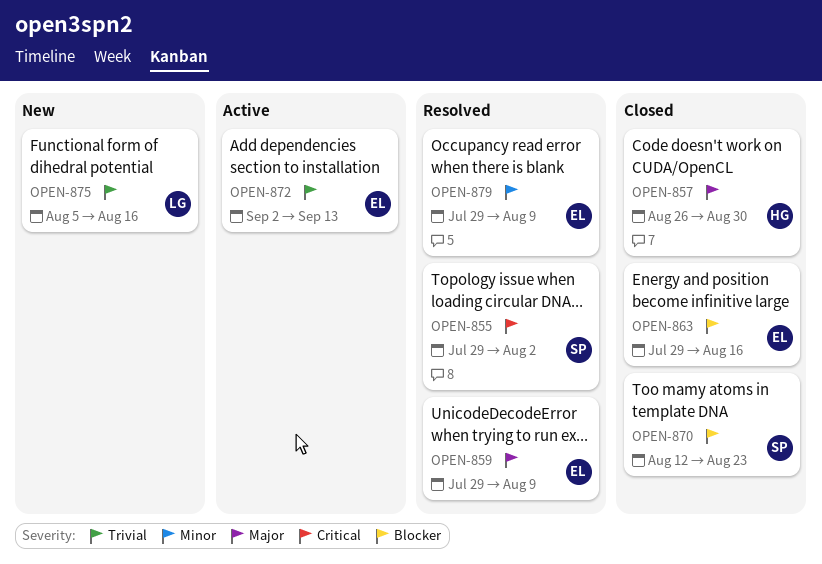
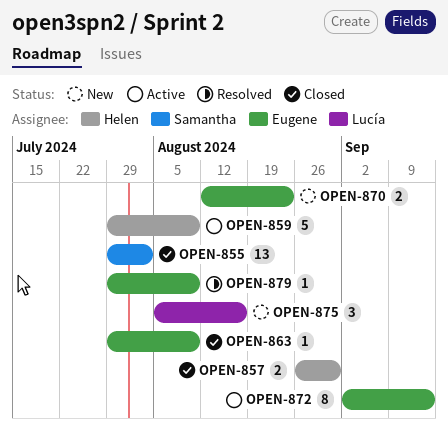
OPEN-855, status: Resolved -> Closed
OPEN-859, status: Resolved -> Active
OPEN-859, owner: Eugene -> Helen
OPEN-863, due: Aug 16 -> Aug 9
OPEN-870, status: Closed -> New
OPEN-870, owner: Samantha -> Eugene

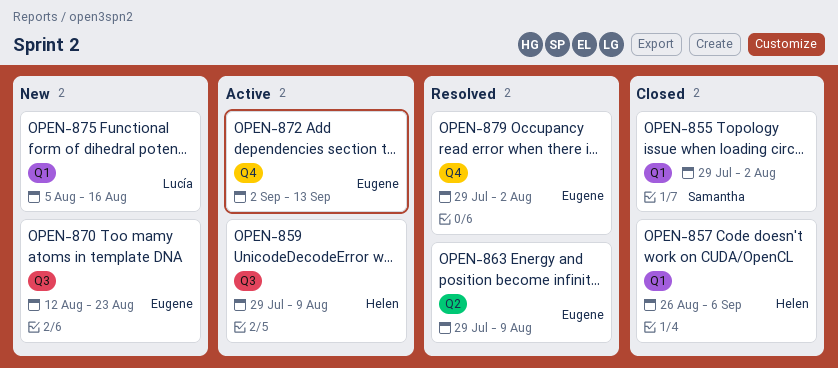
OPEN-857, due: Aug 30 -> Sep 6
OPEN-863, status: Closed -> Resolved
OPEN-879, due: Aug 9 -> Aug 2

